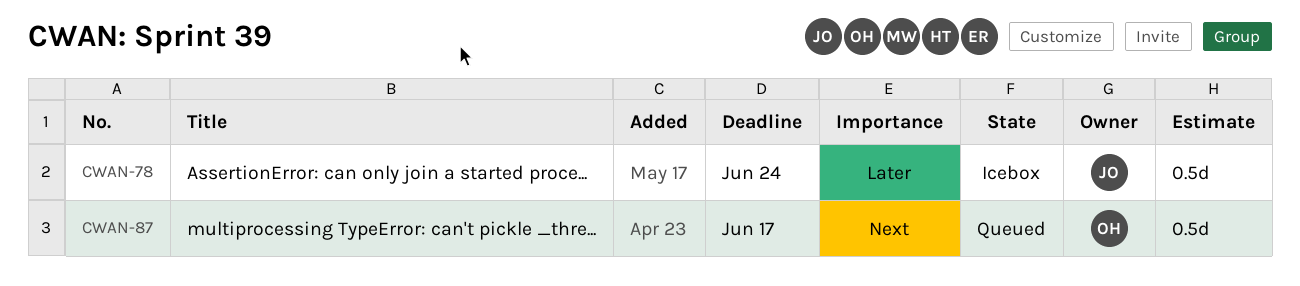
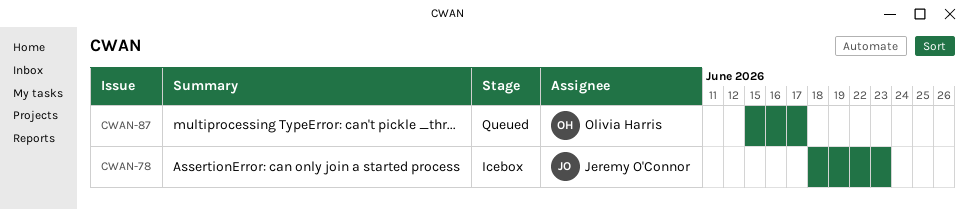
CWAN-78, due: Jun 24 -> Jun 23

